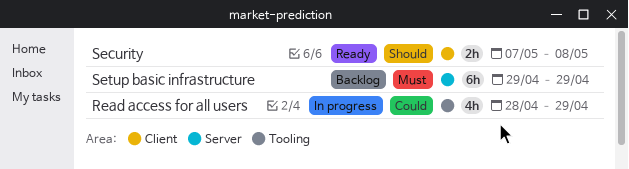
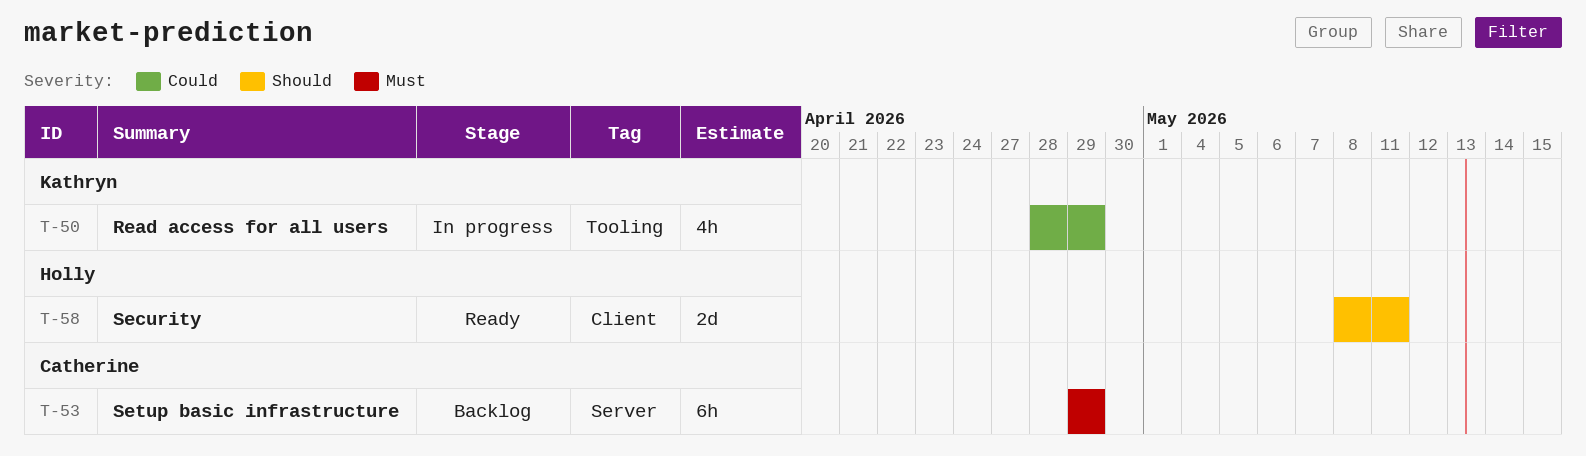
Security, estimate: 2h -> 2d
Security, start: May 7 -> May 8
Security, due: May 8 -> May 11

